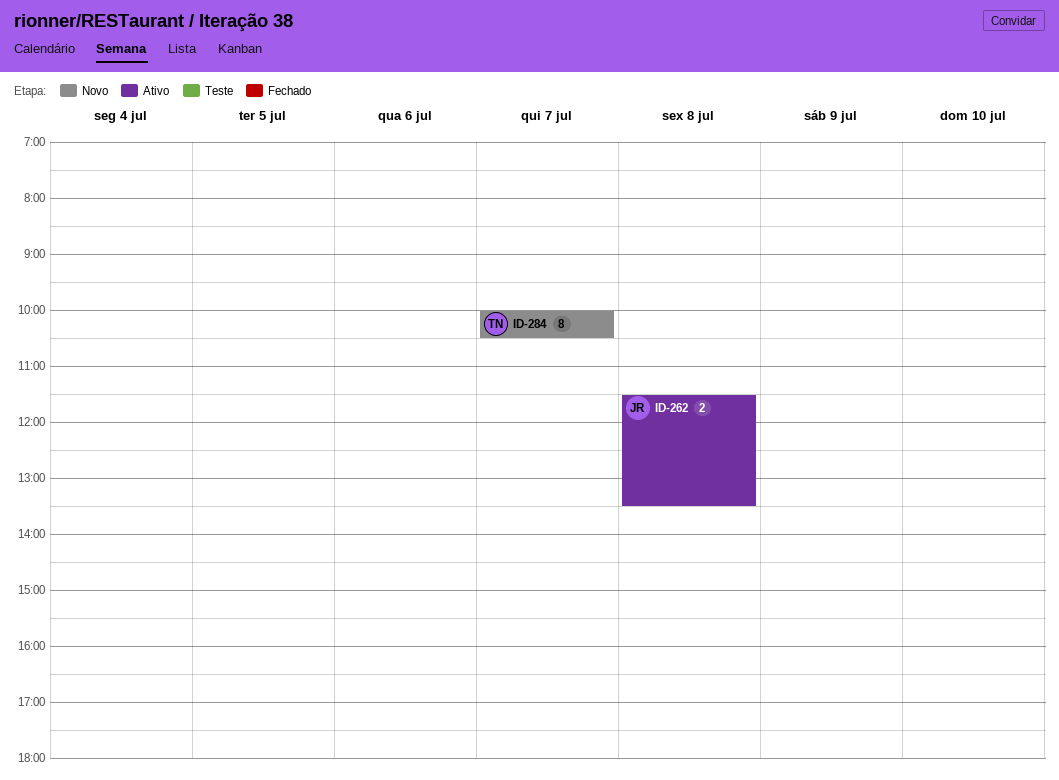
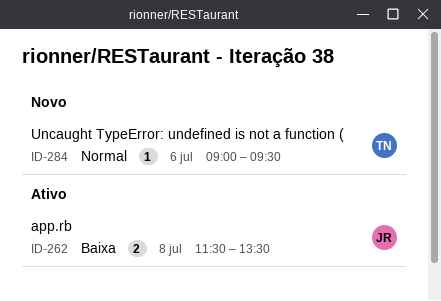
ID-284, estimate: 8 -> 1
ID-284, day: Jul 7 -> Jul 6
ID-284, begins: 10:00 -> 09:00
ID-284, ends: 10:30 -> 09:30

